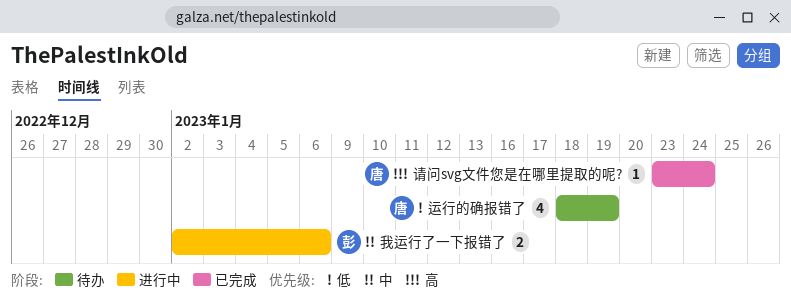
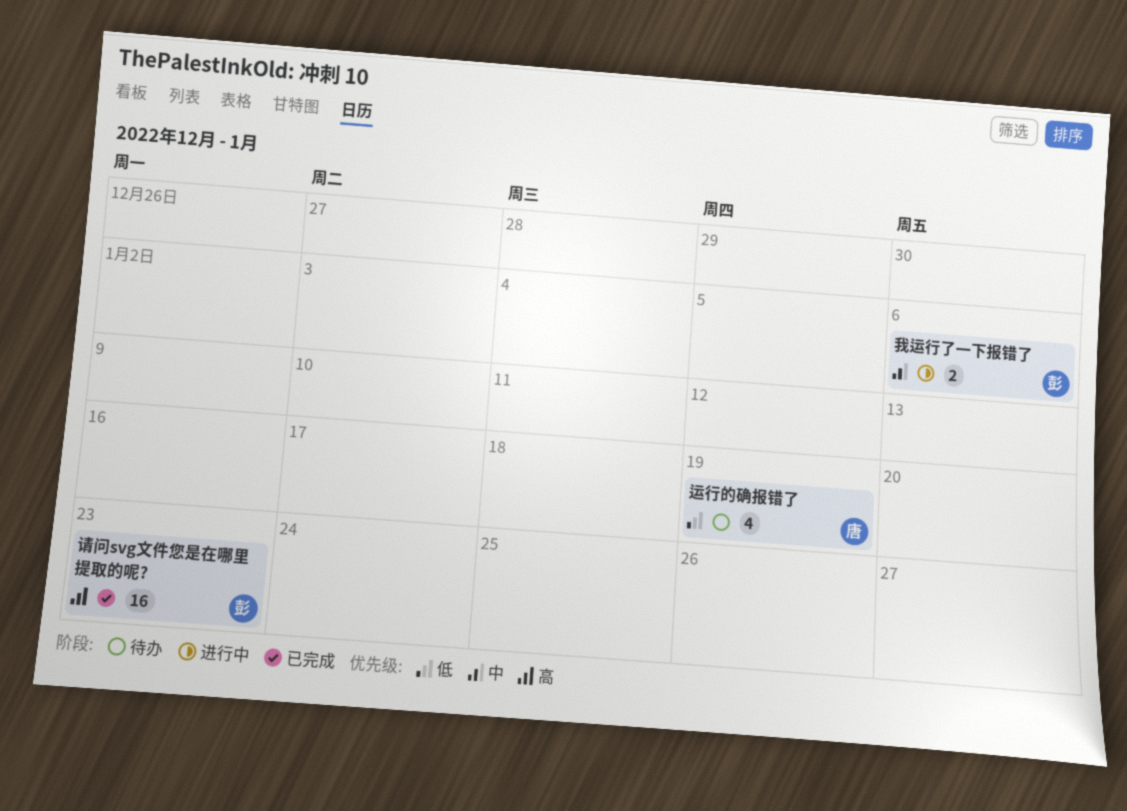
请问svg文件您是在哪里提取的呢?, owner: 唐 -> 彭
请问svg文件您是在哪里提取的呢?, estimate: 1 -> 16
请问svg文件您是在哪里提取的呢?, due: Jan 24 -> Jan 23

